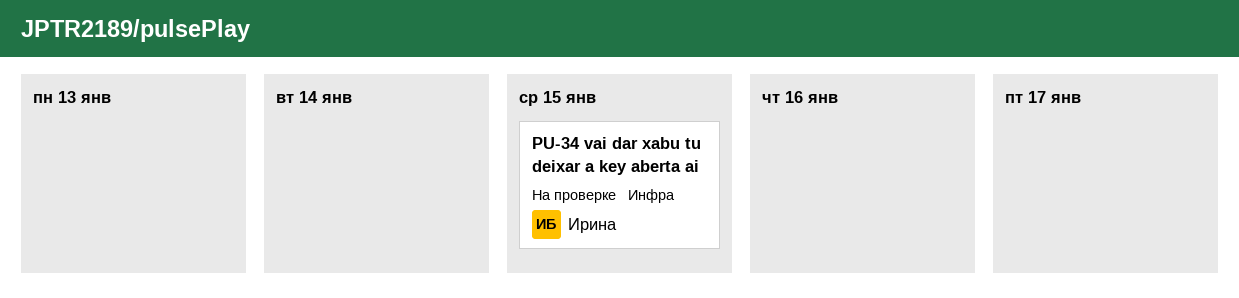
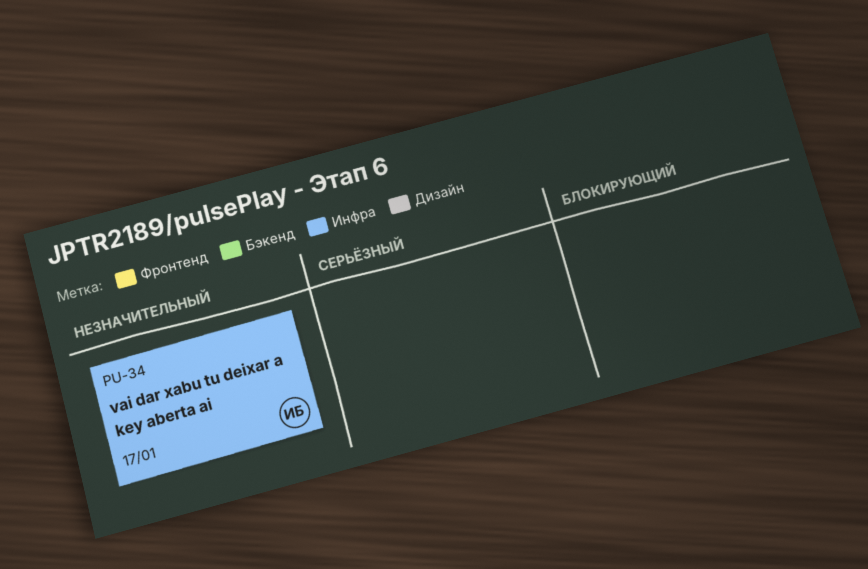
PU-34, due: Jan 15 -> Jan 17

